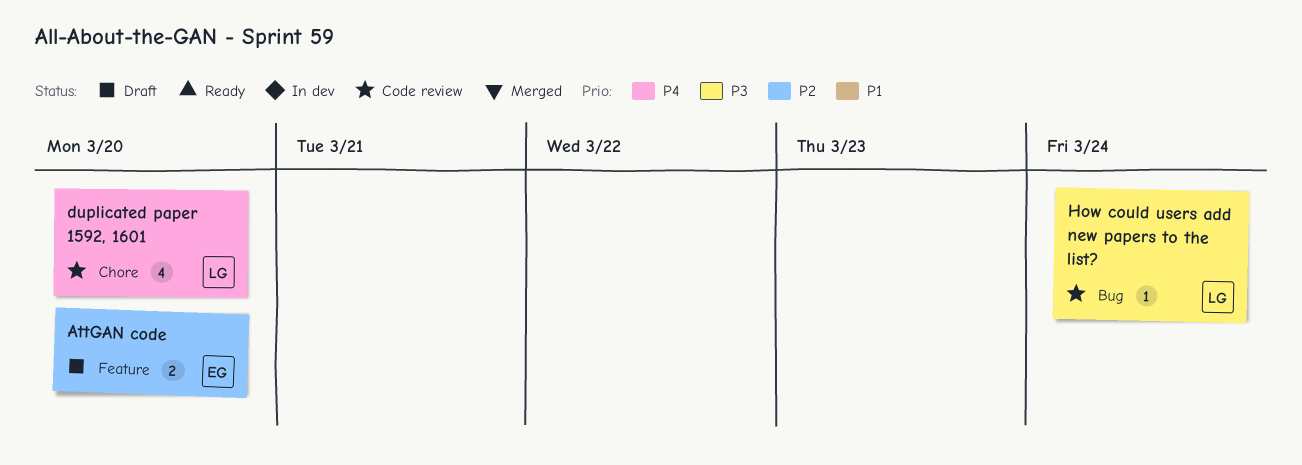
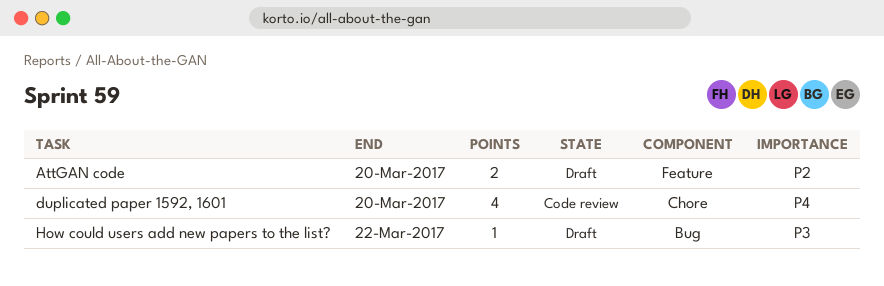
How could users add new papers to the list?, status: Code review -> Draft
How could users add new papers to the list?, due: Mar 24 -> Mar 22

